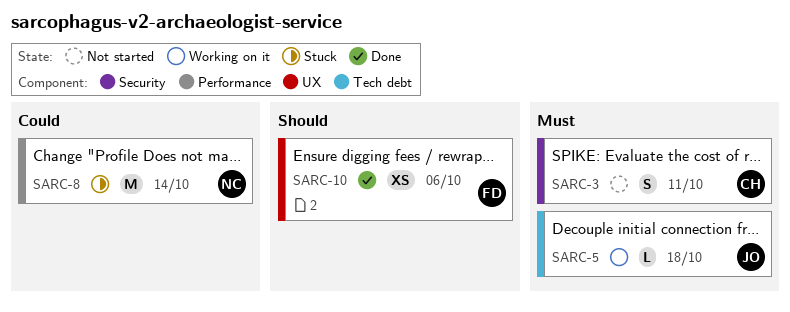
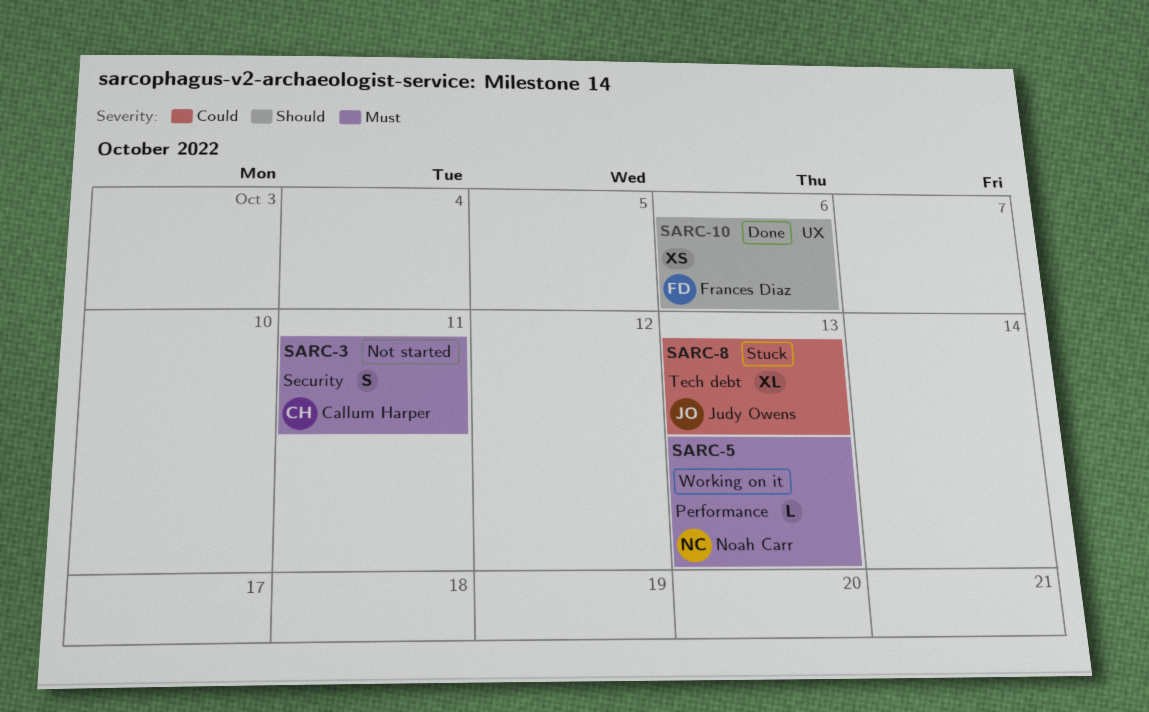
SARC-5, owner: Judy Owens -> Noah Carr
SARC-5, label: Tech debt -> Performance
SARC-5, due: Oct 18 -> Oct 13
SARC-8, owner: Noah Carr -> Judy Owens
SARC-8, label: Performance -> Tech debt
SARC-8, estimate: M -> XL
SARC-8, due: Oct 14 -> Oct 13

